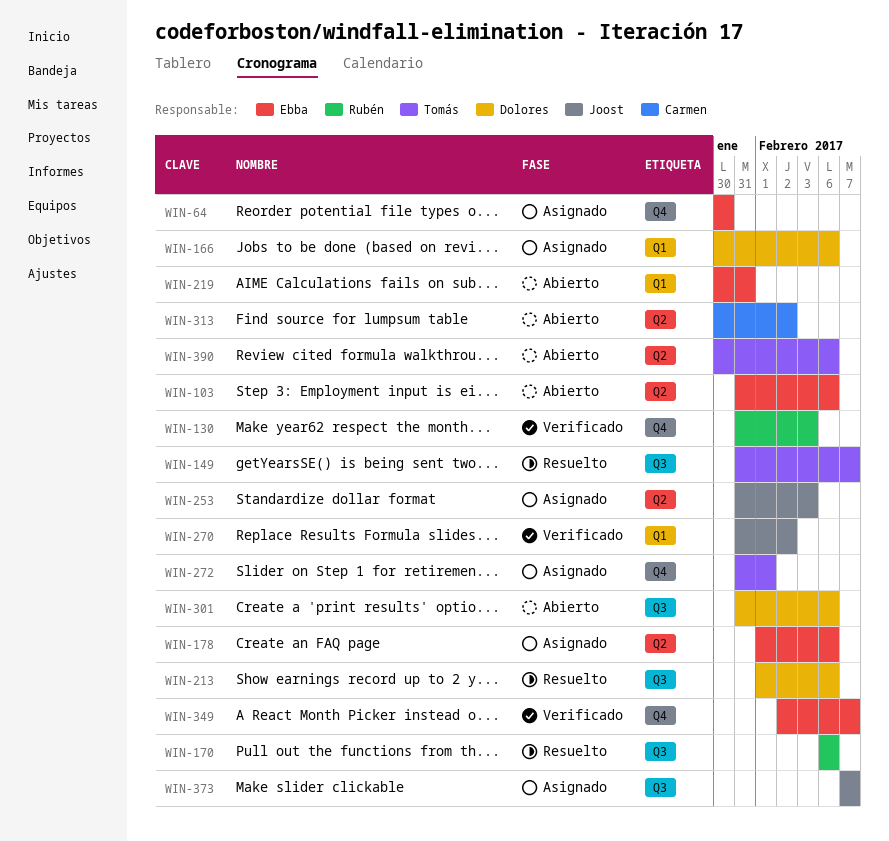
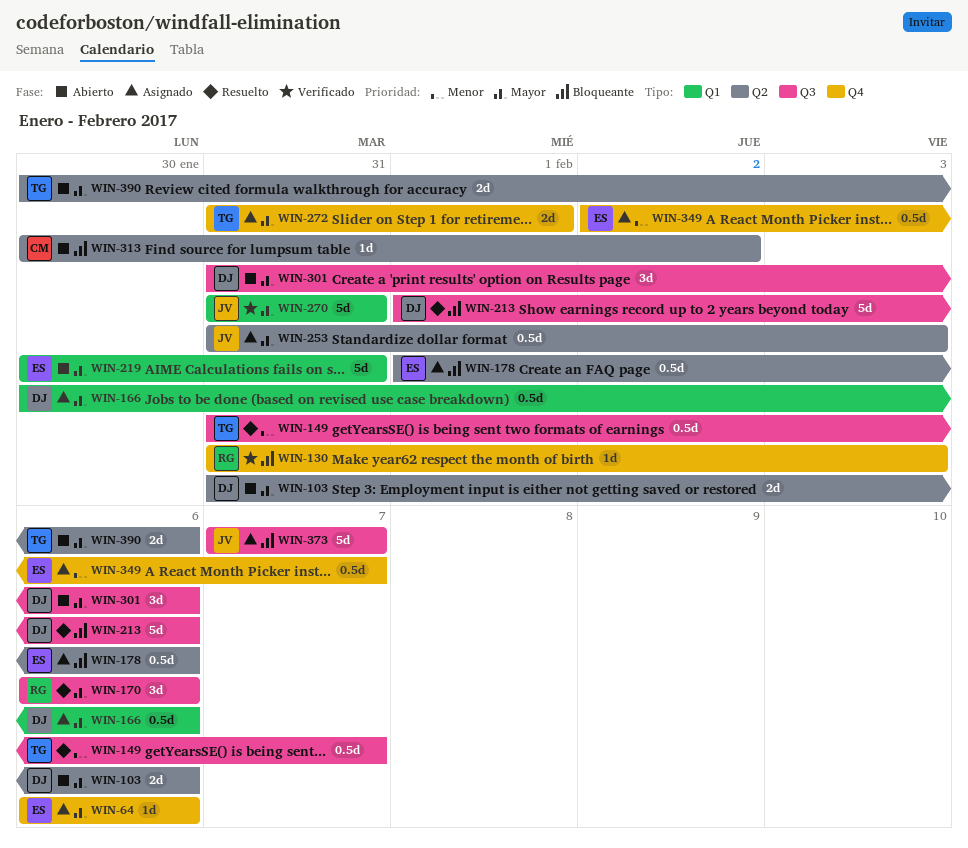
WIN-64, start: Jan 30 -> Feb 6
WIN-64, due: Jan 30 -> Feb 6
WIN-103, owner: Ebba -> Dolores
WIN-270, due: Feb 2 -> Jan 31
WIN-349, status: Verificado -> Asignado

